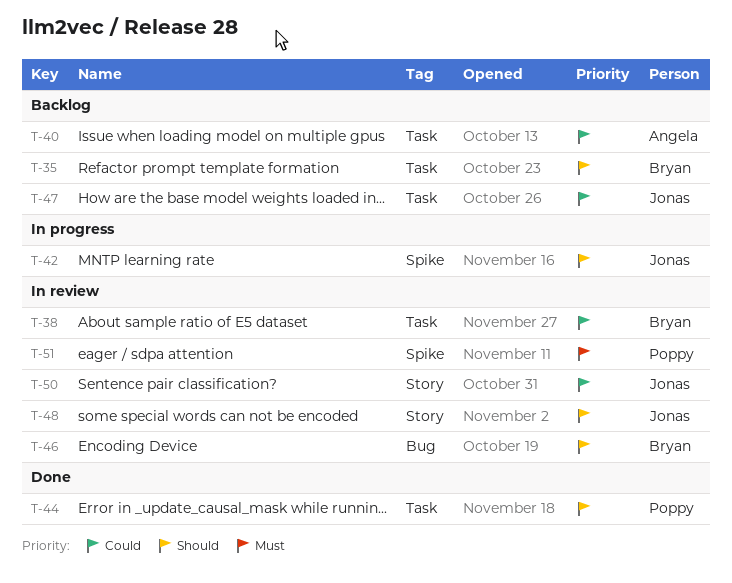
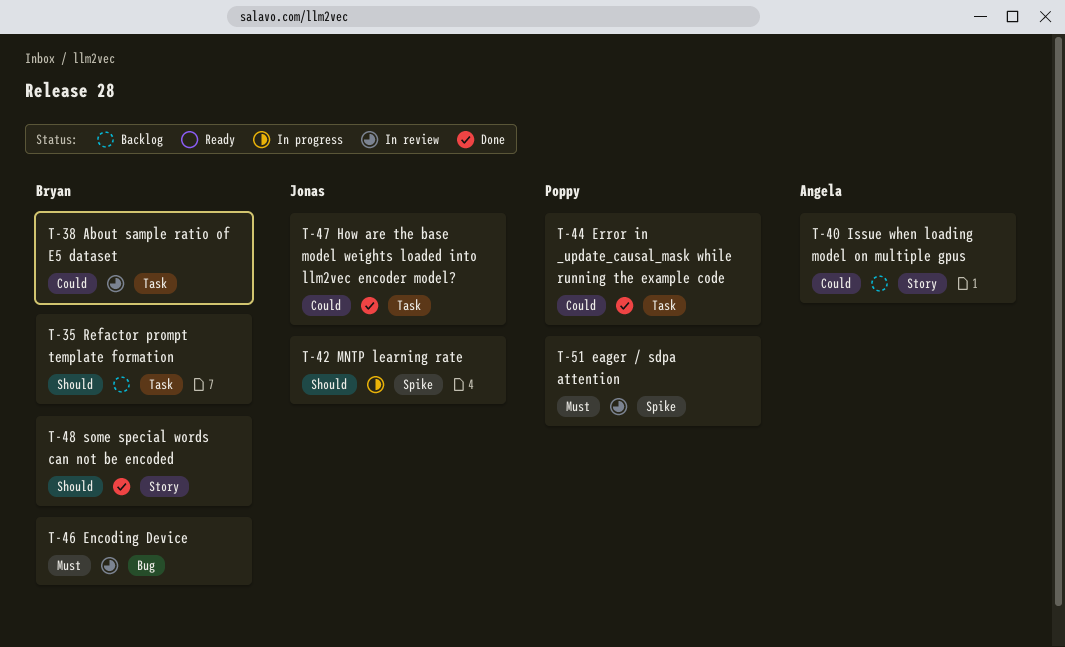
T-40, label: Task -> Story
T-44, priority: Should -> Could
T-46, priority: Should -> Must
T-47, status: Backlog -> Done
T-48, status: In review -> Done
T-48, owner: Jonas -> Bryan
T-50: present -> none

